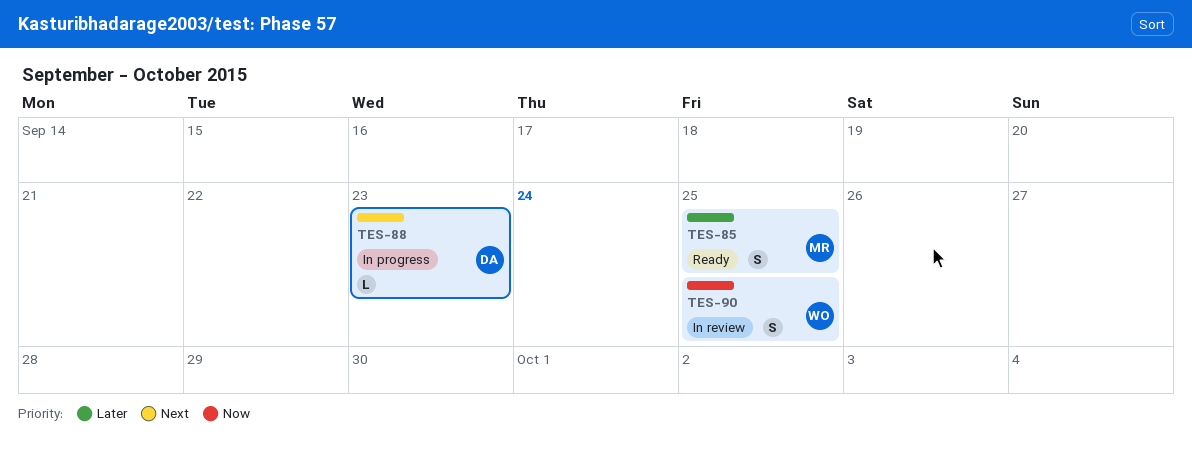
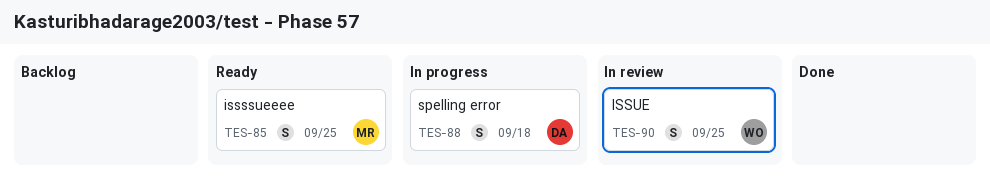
TES-88, estimate: L -> S
TES-88, due: Sep 23 -> Sep 18

